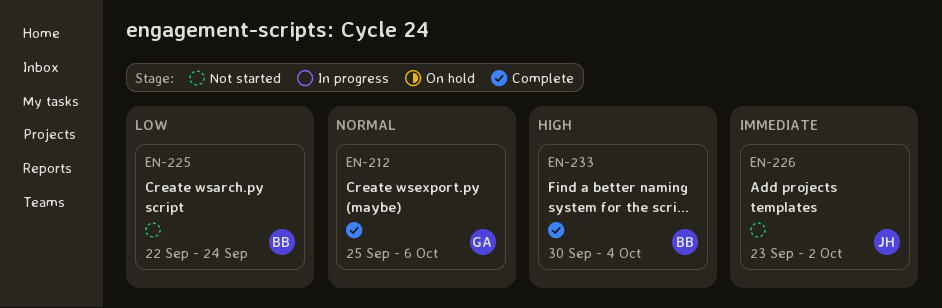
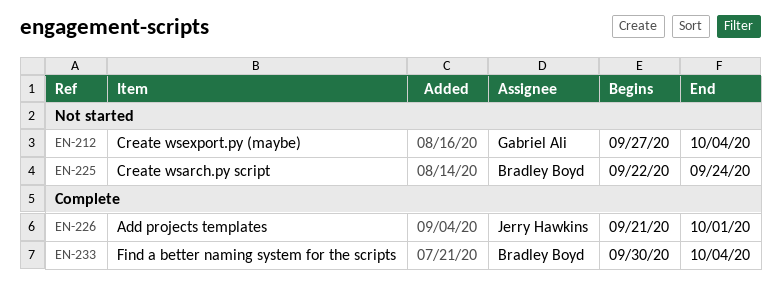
EN-212, status: Complete -> Not started
EN-212, start: Sep 25 -> Sep 27
EN-212, due: Oct 6 -> Oct 4
EN-226, status: Not started -> Complete
EN-226, start: Sep 23 -> Sep 21
EN-226, due: Oct 2 -> Oct 1

